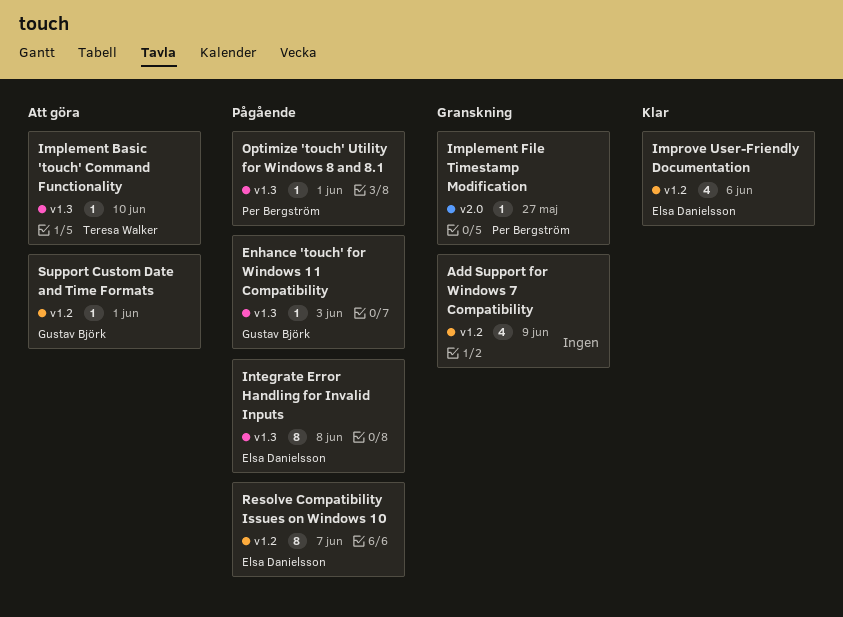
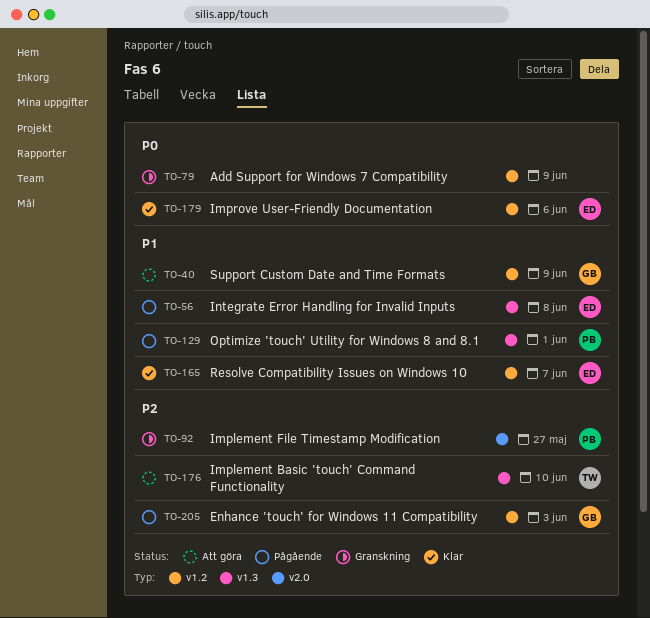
Enhance 'touch' for Windows 11 Compatibility, label: v1.3 -> v1.2
Resolve Compatibility Issues on Windows 10, status: Pågående -> Klar
Support Custom Date and Time Formats, due: Jun 1 -> Jun 9

